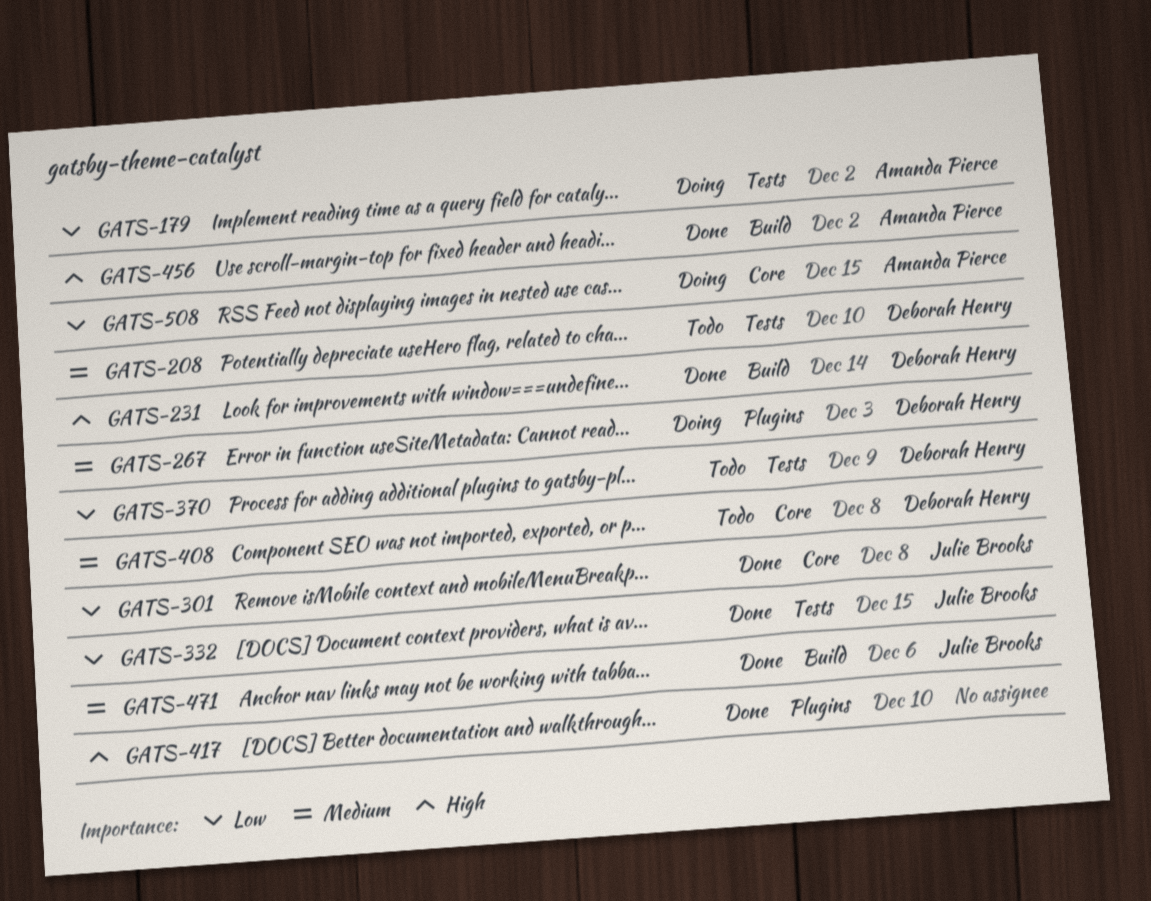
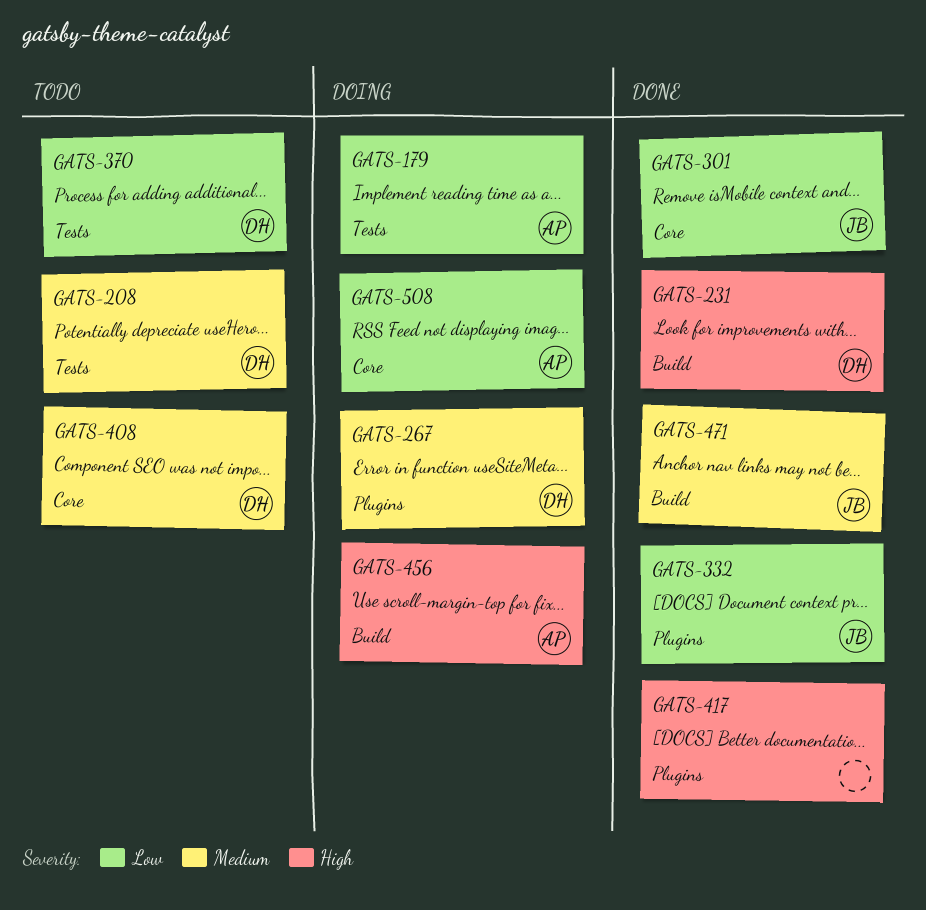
GATS-332, label: Tests -> Plugins
GATS-456, status: Done -> Doing

